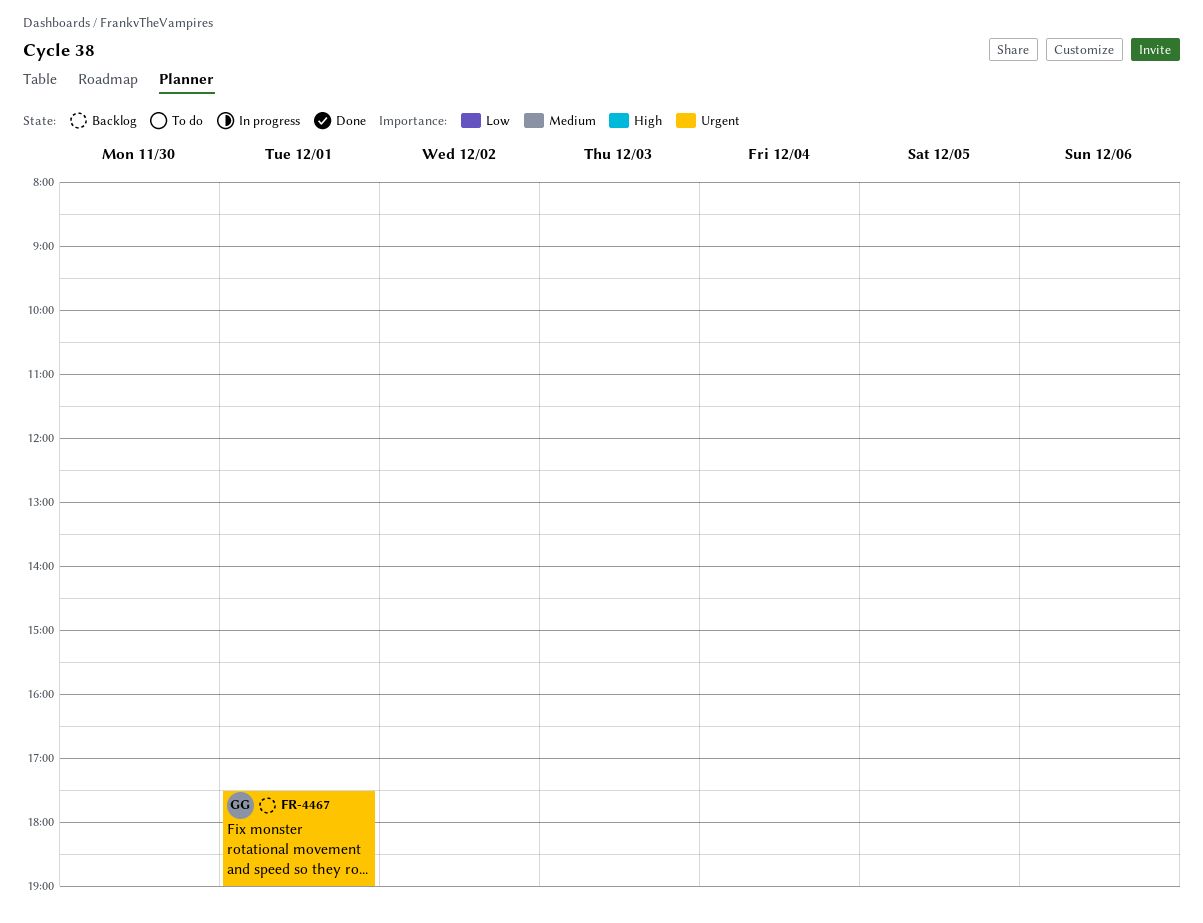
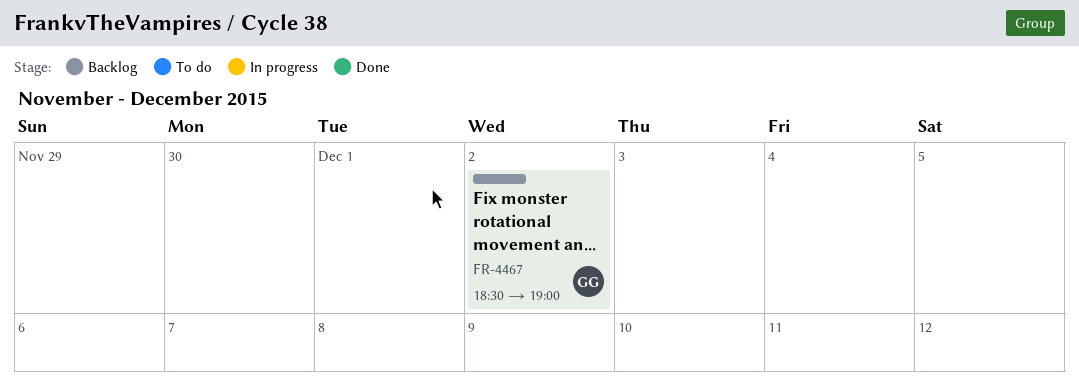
FR-4467, day: Dec 1 -> Dec 2
FR-4467, begins: 17:30 -> 18:30

